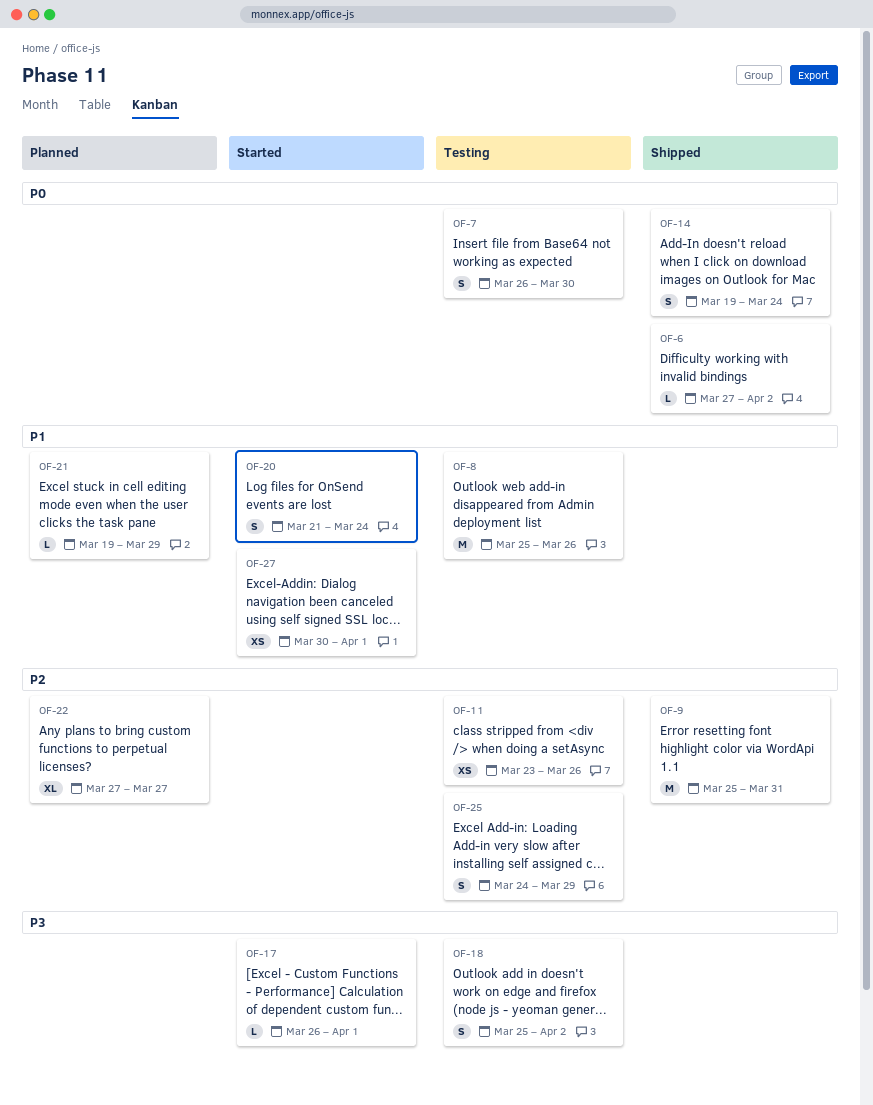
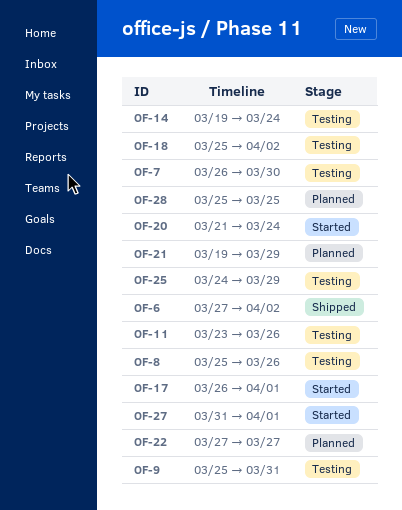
OF-9, status: Shipped -> Testing
OF-14, status: Shipped -> Testing
OF-27, start: Mar 30 -> Mar 31
OF-28: none -> present

